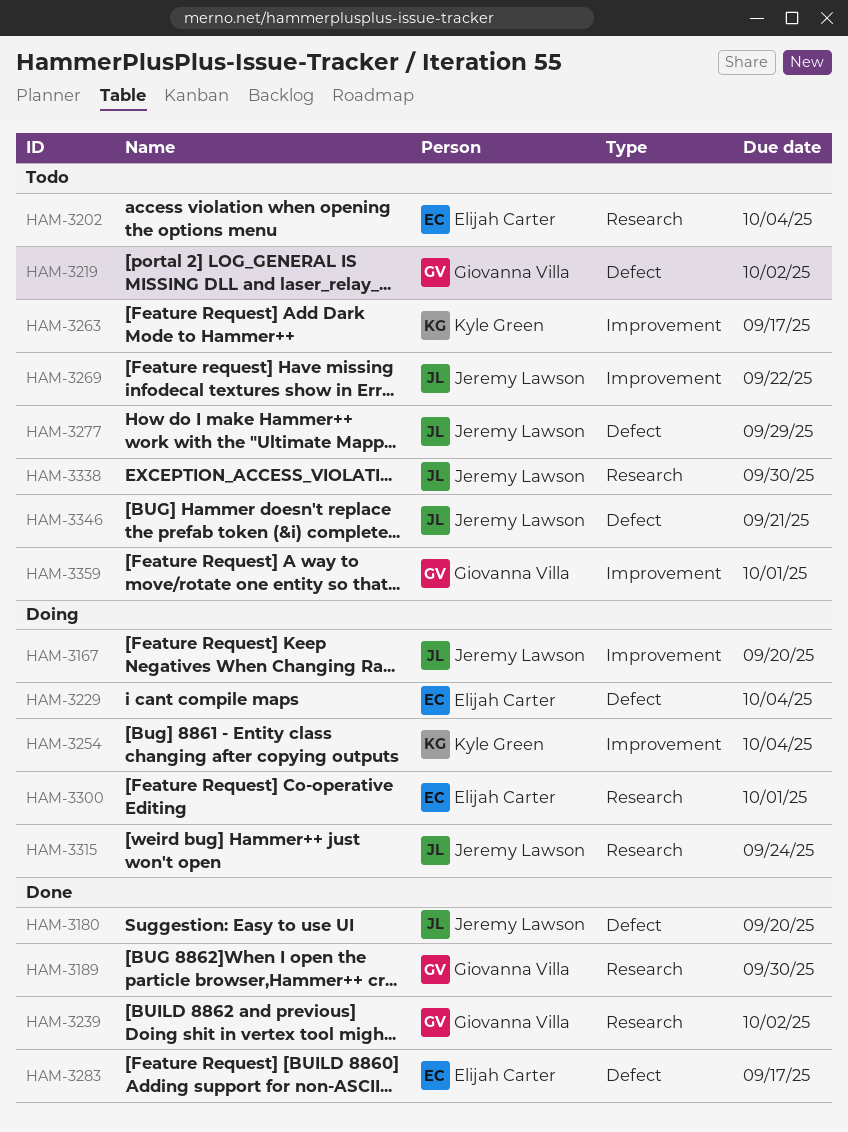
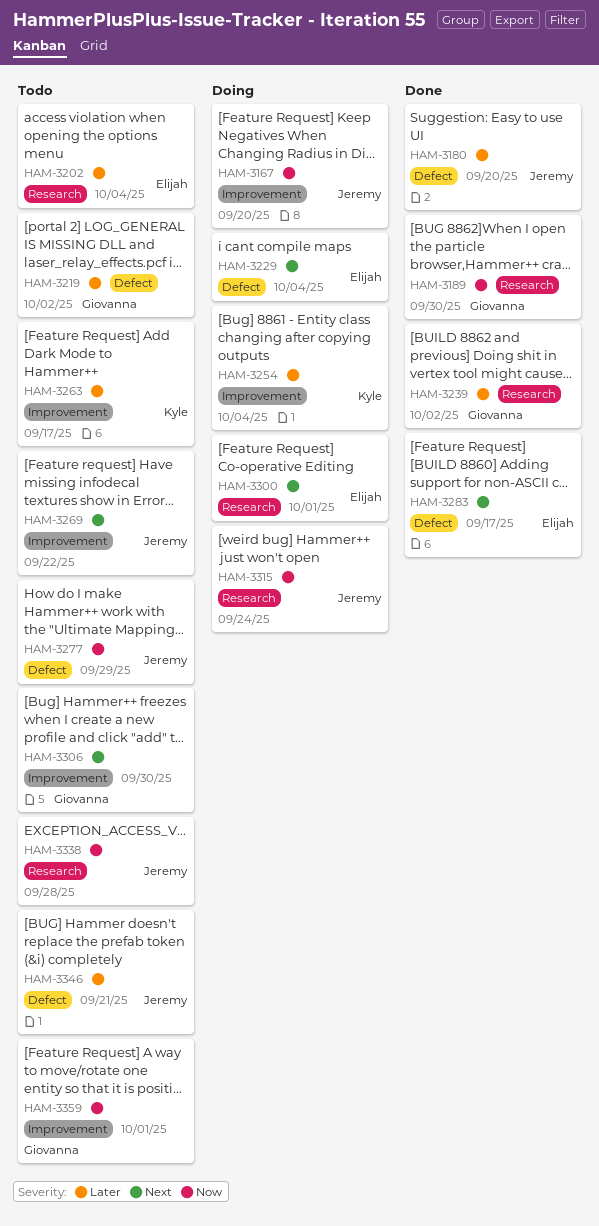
HAM-3306: none -> present
HAM-3338, due: Sep 30 -> Sep 28

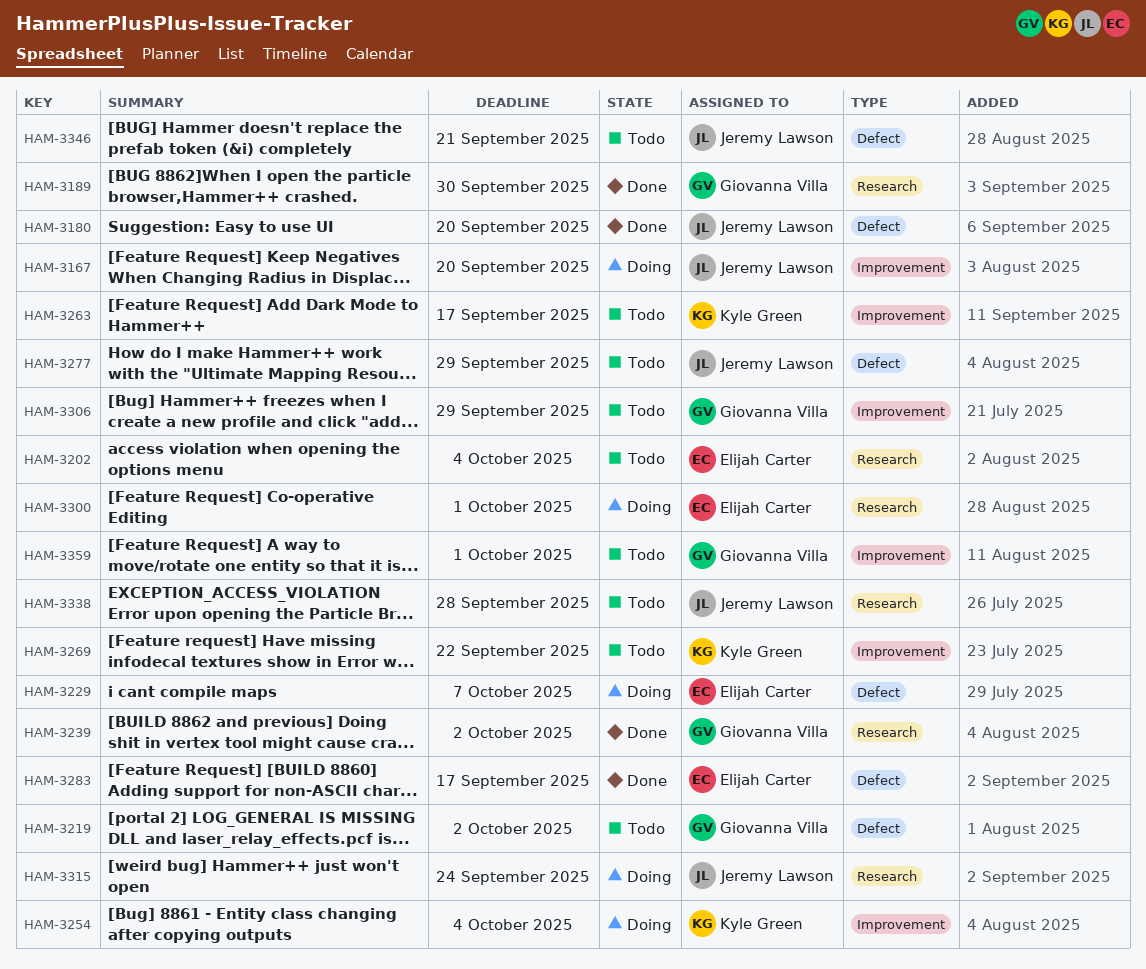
HAM-3229, due: Oct 4 -> Oct 7
HAM-3269, owner: Jeremy Lawson -> Kyle Green
HAM-3306, due: Sep 30 -> Sep 29

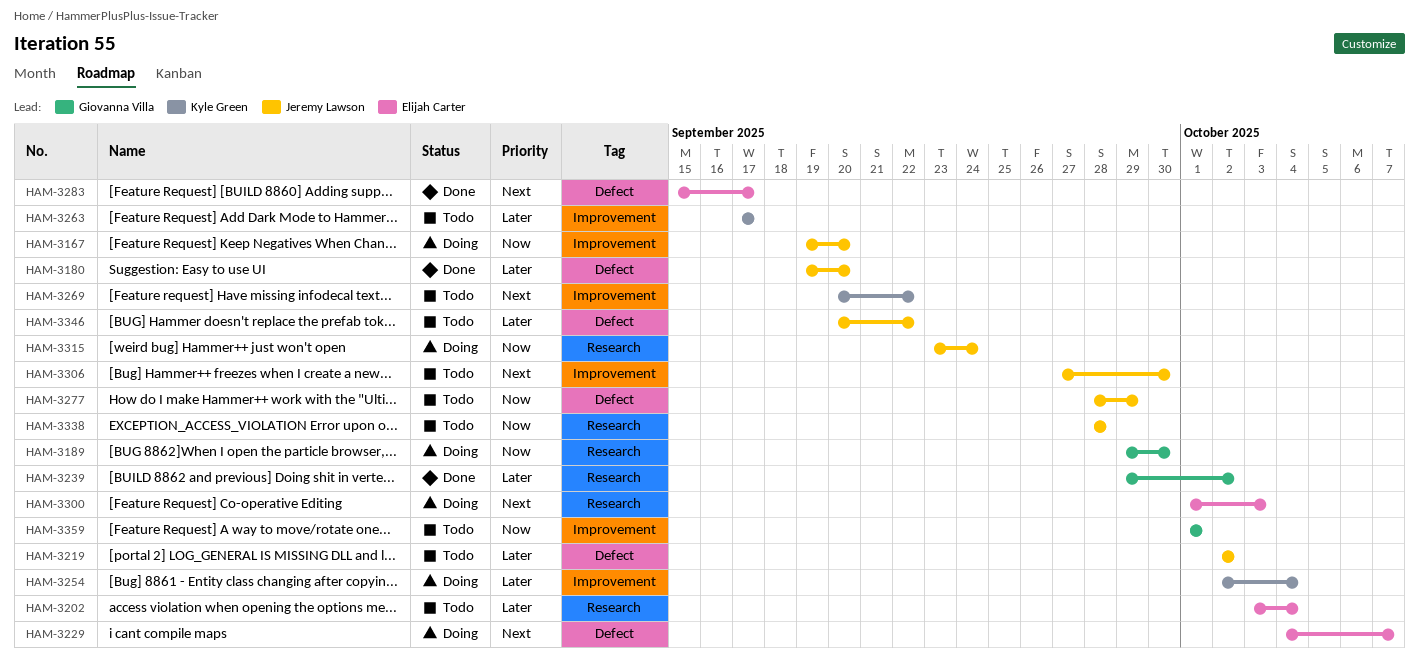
HAM-3189, status: Done -> Doing
HAM-3219, owner: Giovanna Villa -> Jeremy Lawson
HAM-3300, due: Oct 1 -> Oct 3
HAM-3306, owner: Giovanna Villa -> Jeremy Lawson
HAM-3306, due: Sep 29 -> Sep 30
HAM-3346, due: Sep 21 -> Sep 22

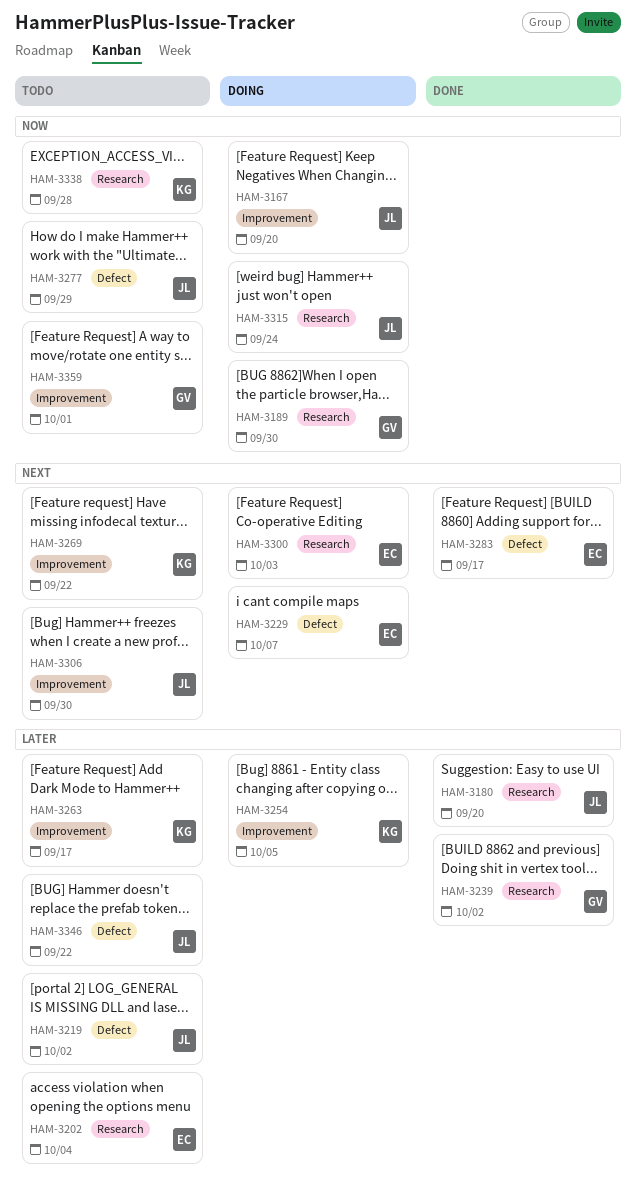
HAM-3180, label: Defect -> Research
HAM-3254, due: Oct 4 -> Oct 5
HAM-3338, owner: Jeremy Lawson -> Kyle Green

